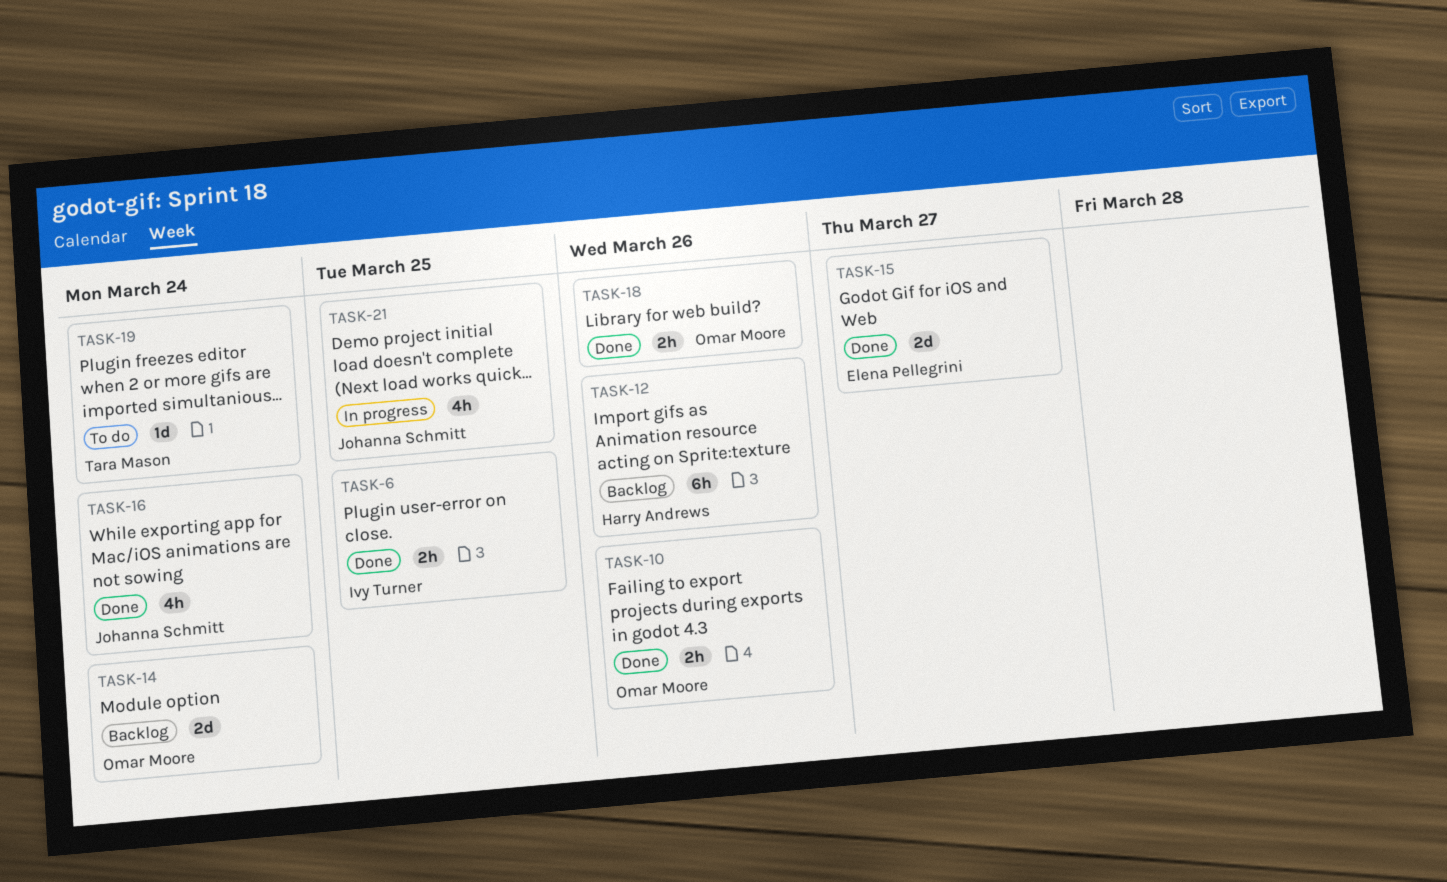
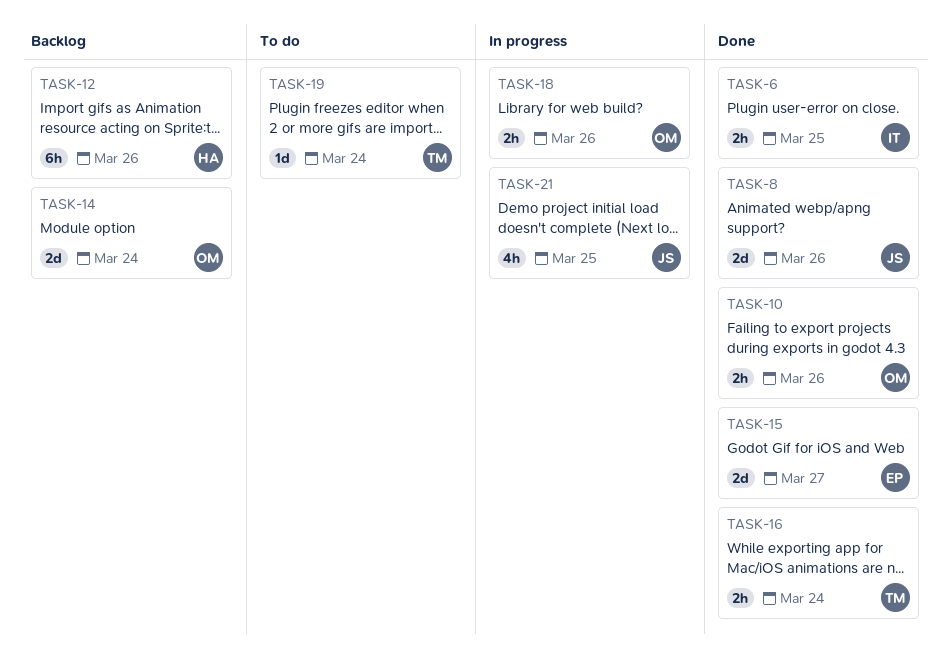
TASK-8: none -> present
TASK-16, owner: Johanna Schmitt -> Tara Mason
TASK-16, estimate: 4h -> 2h
TASK-18, status: Done -> In progress

